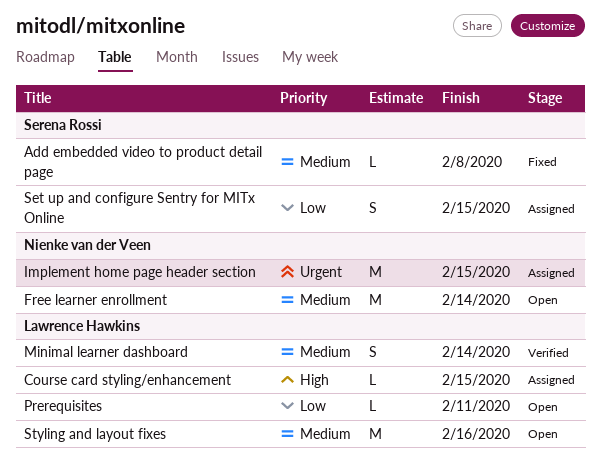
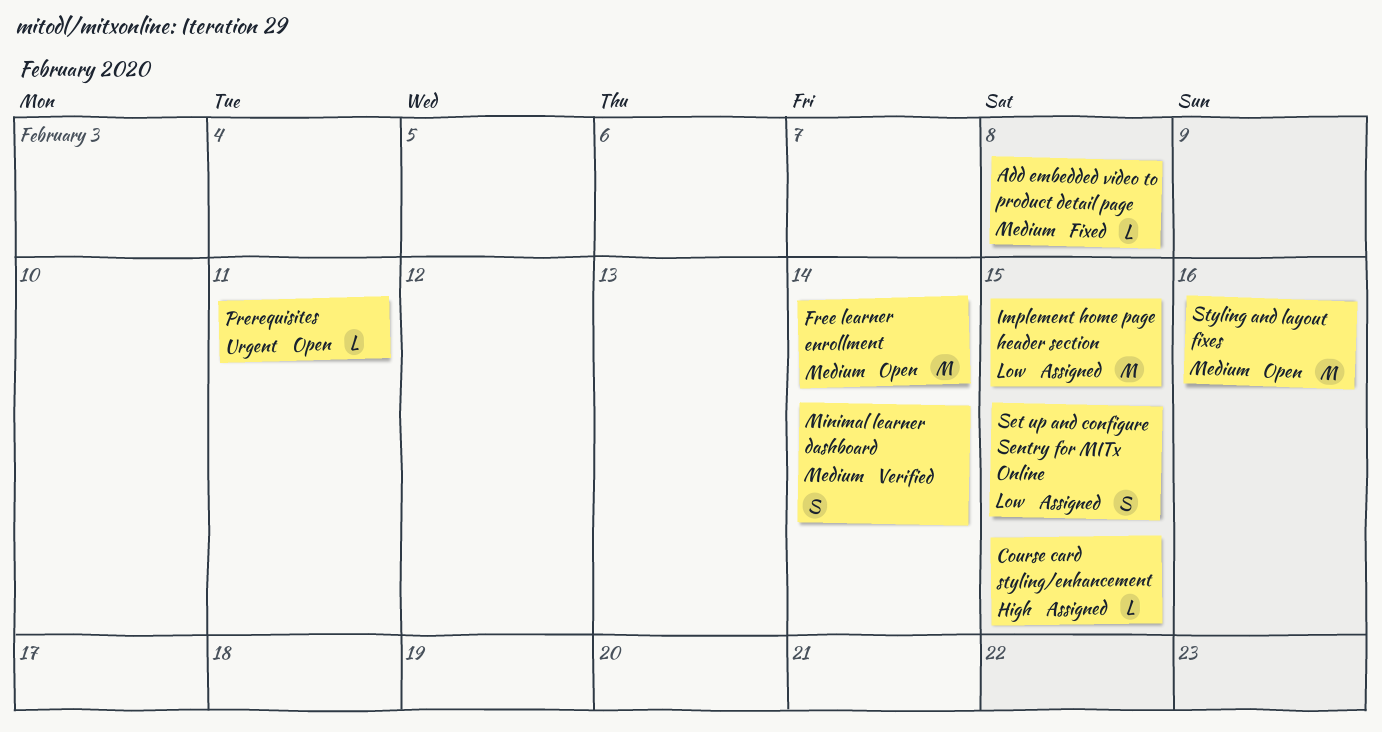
Implement home page header section, priority: Urgent -> Low
Prerequisites, priority: Low -> Urgent

